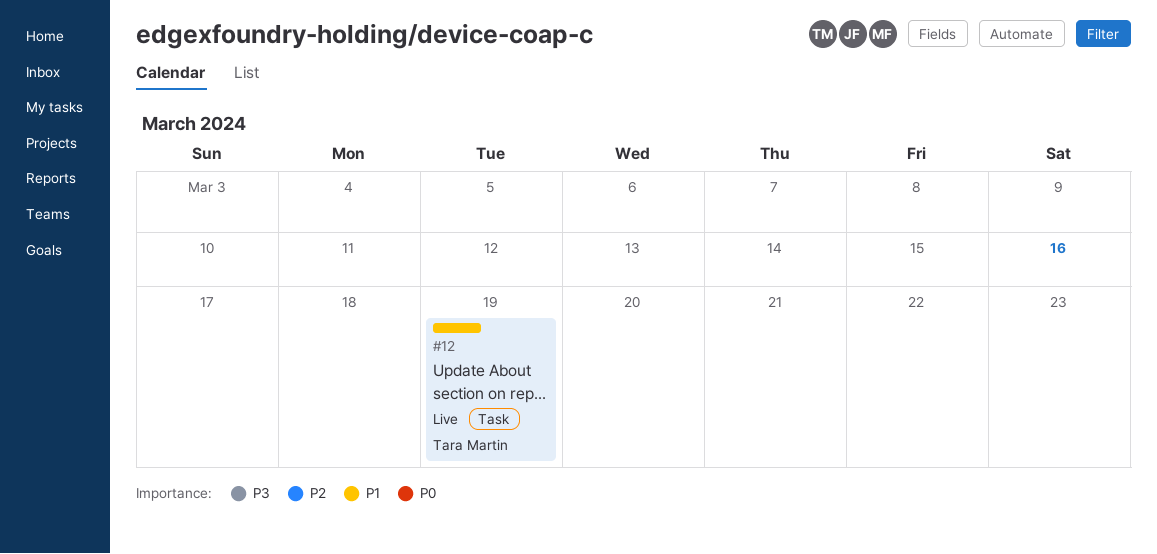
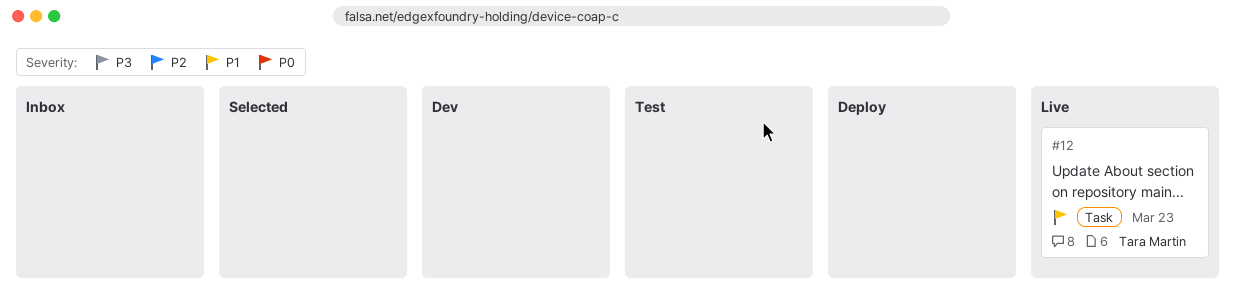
#12, due: Mar 19 -> Mar 23

